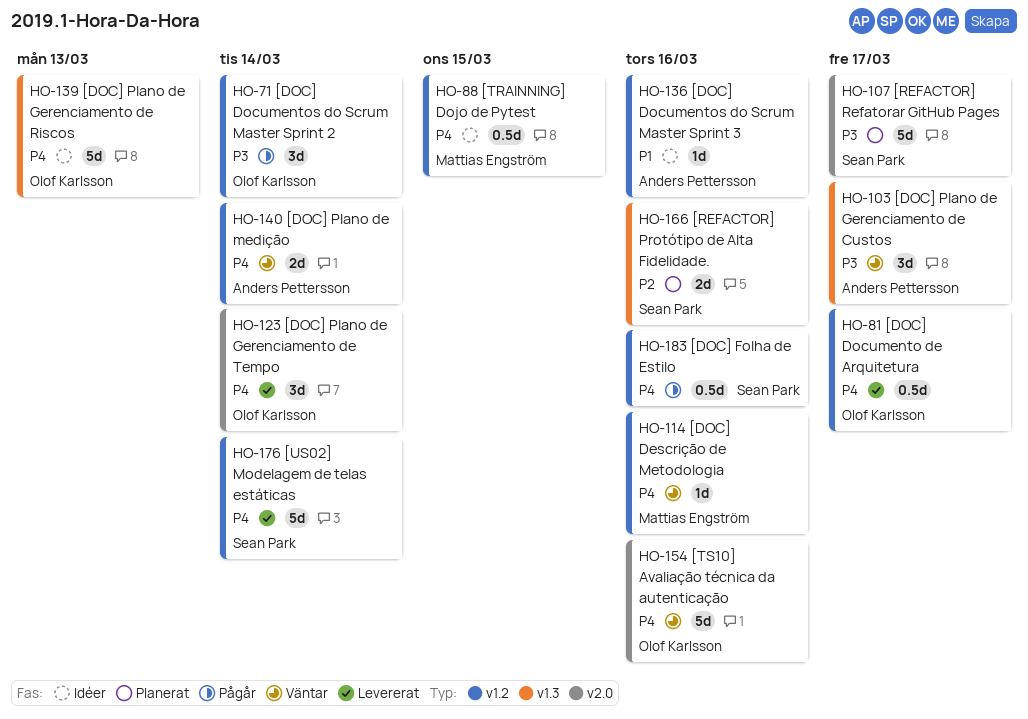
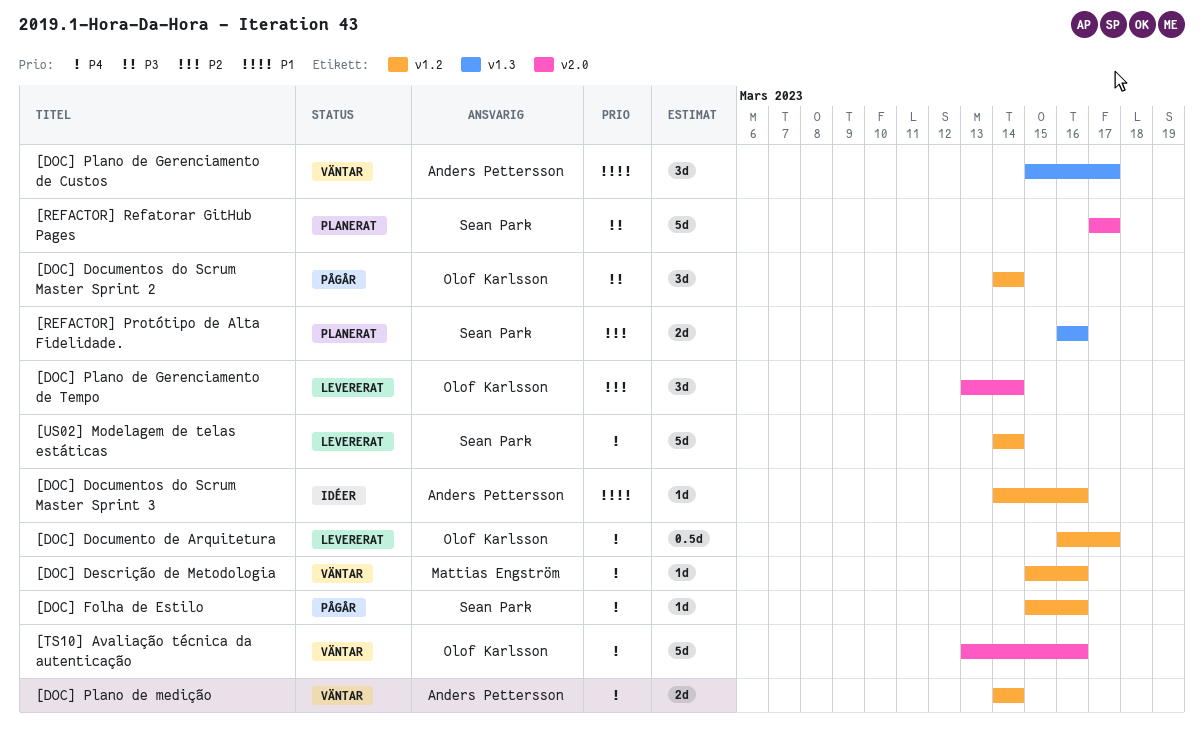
[DOC] Folha de Estilo, estimate: 0.5d -> 1d
[DOC] Plano de Gerenciamento de Custos, priority: P3 -> P1
[DOC] Plano de Gerenciamento de Riscos: present -> none
[DOC] Plano de Gerenciamento de Tempo, priority: P4 -> P2
[TRAINNING] Dojo de Pytest: present -> none

